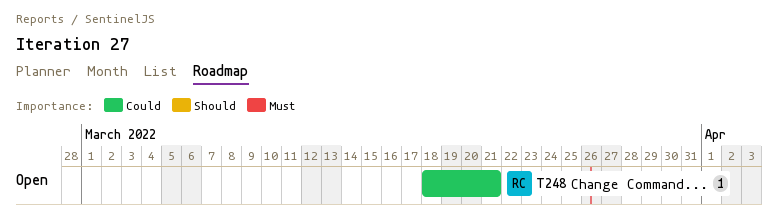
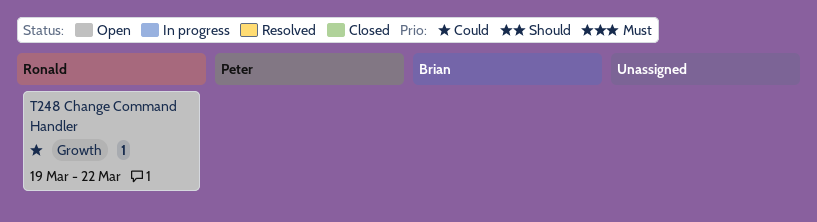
T248, start: Mar 18 -> Mar 19
T248, due: Mar 21 -> Mar 22

